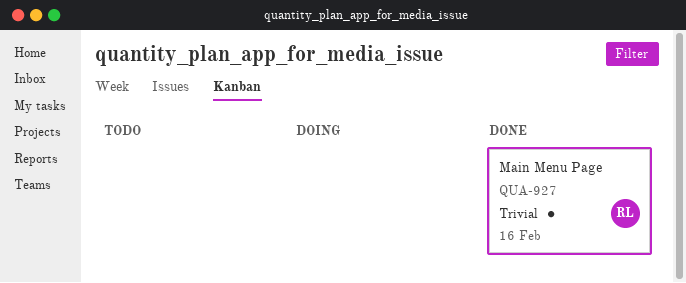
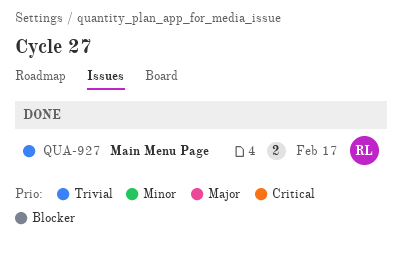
QUA-927, estimate: 1 -> 2
QUA-927, due: Feb 16 -> Feb 17

